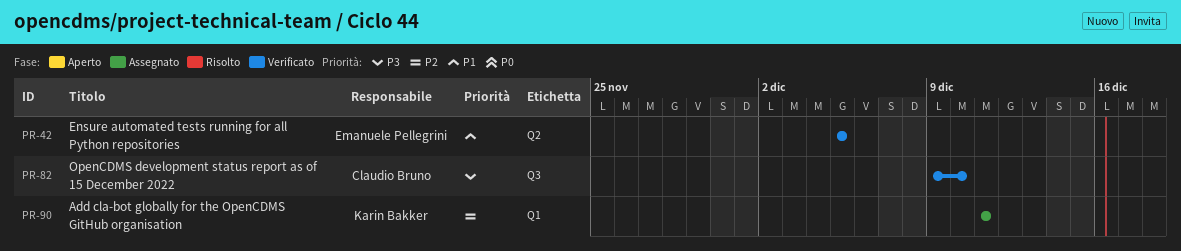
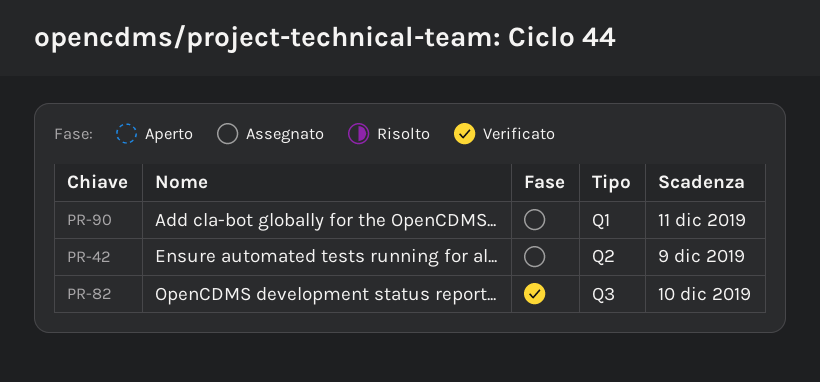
PR-42, status: Verificato -> Assegnato
PR-42, due: Dec 5 -> Dec 9

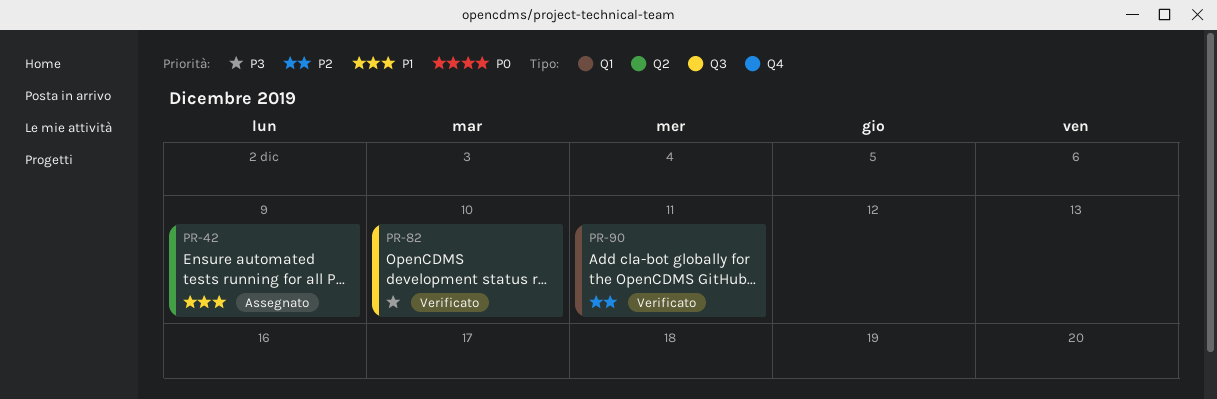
PR-90, status: Assegnato -> Verificato

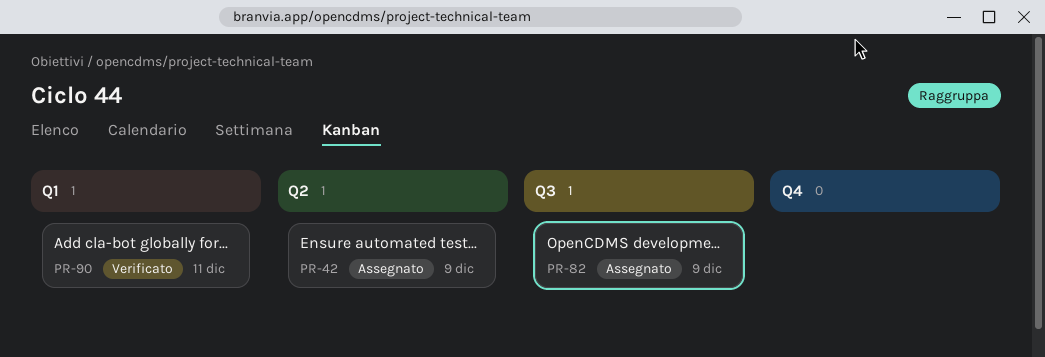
PR-82, status: Verificato -> Assegnato
PR-82, due: Dec 10 -> Dec 9

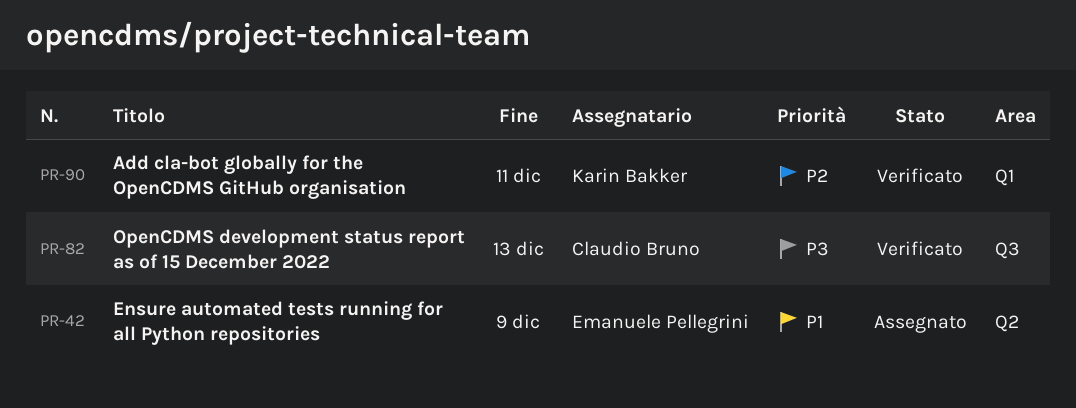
PR-82, status: Assegnato -> Verificato
PR-82, due: Dec 9 -> Dec 13

